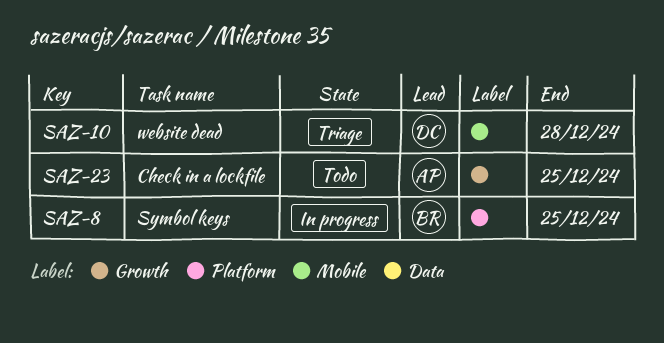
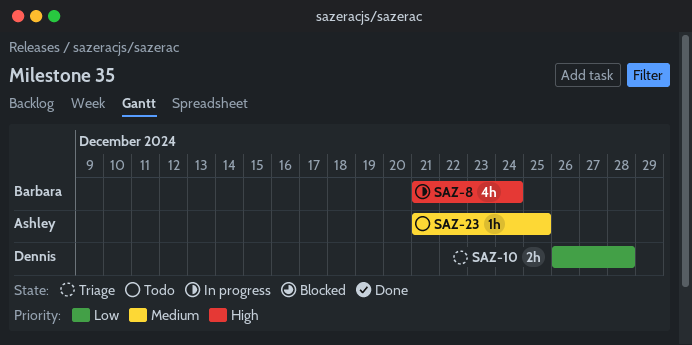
SAZ-8, due: Dec 25 -> Dec 24

